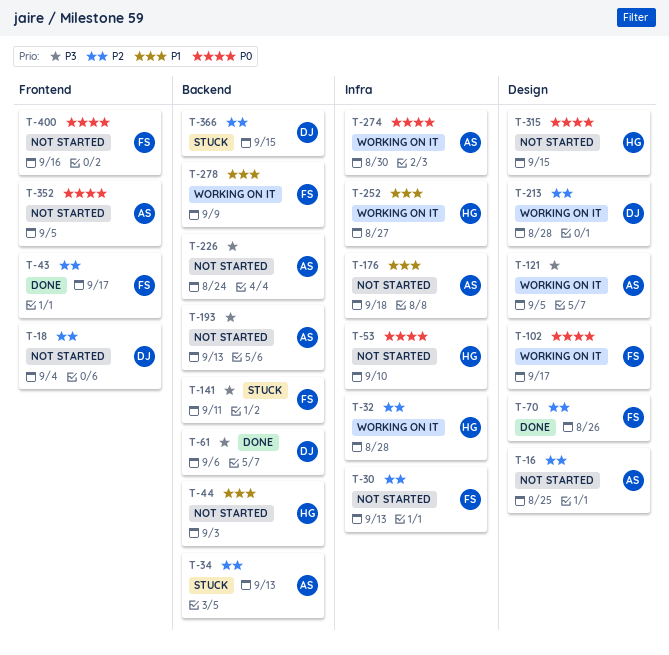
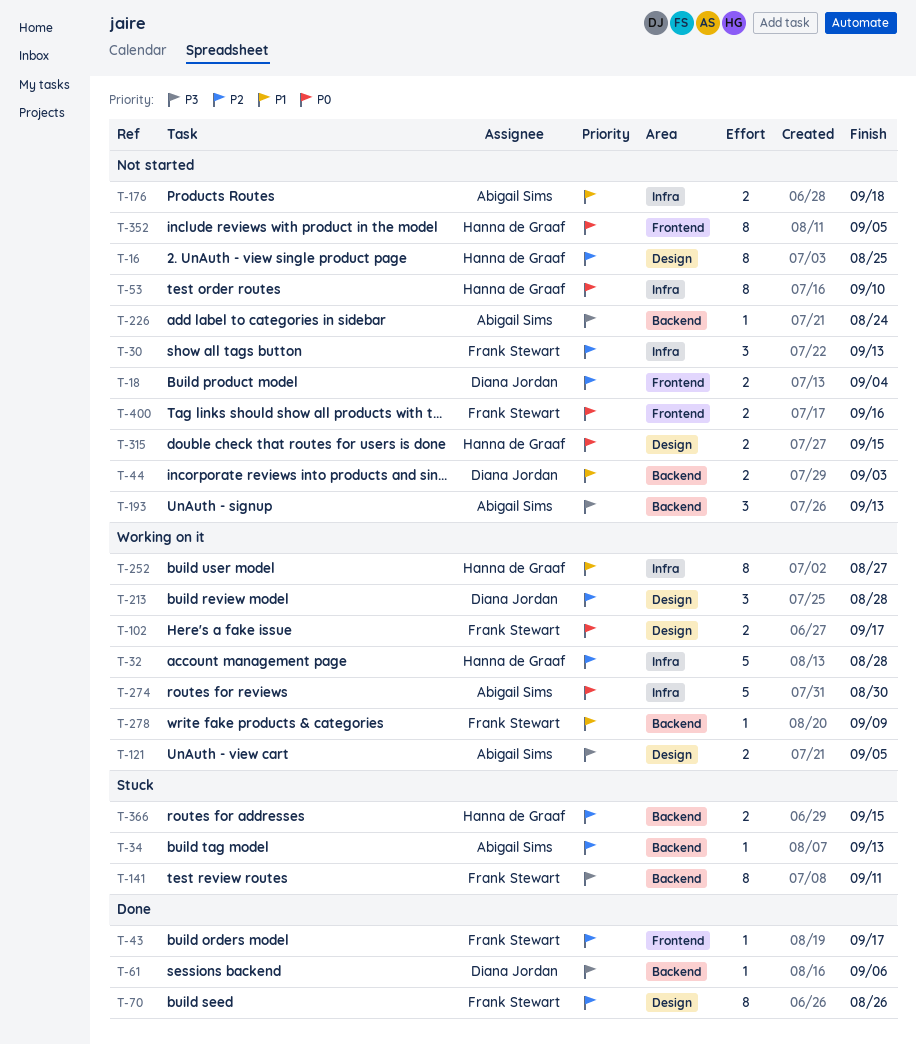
T-16, owner: Abigail Sims -> Hanna de Graaf
T-44, owner: Hanna de Graaf -> Diana Jordan
T-352, owner: Abigail Sims -> Hanna de Graaf
T-366, owner: Diana Jordan -> Hanna de Graaf

